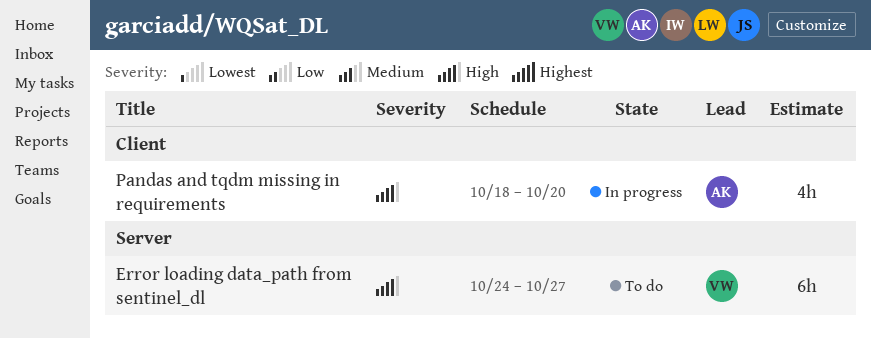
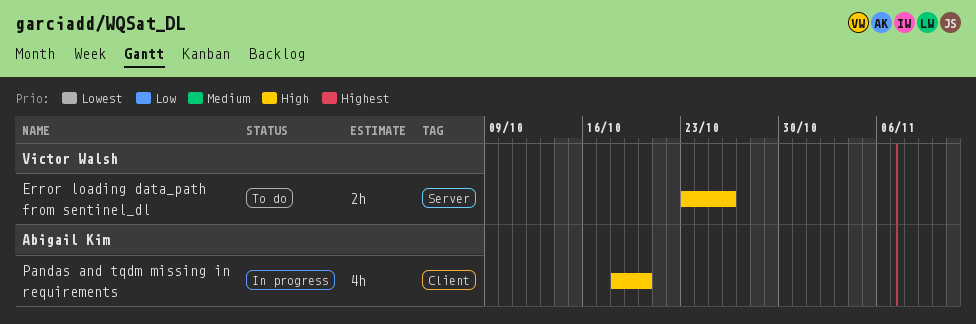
Error loading data_path from sentinel_dl, estimate: 6h -> 2h
Error loading data_path from sentinel_dl, start: Oct 24 -> Oct 23
Error loading data_path from sentinel_dl, due: Oct 27 -> Oct 26

